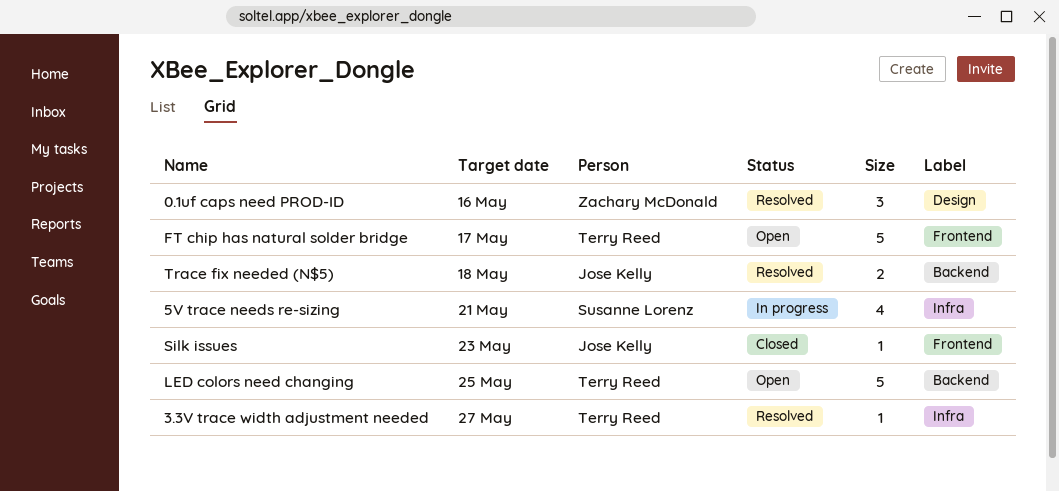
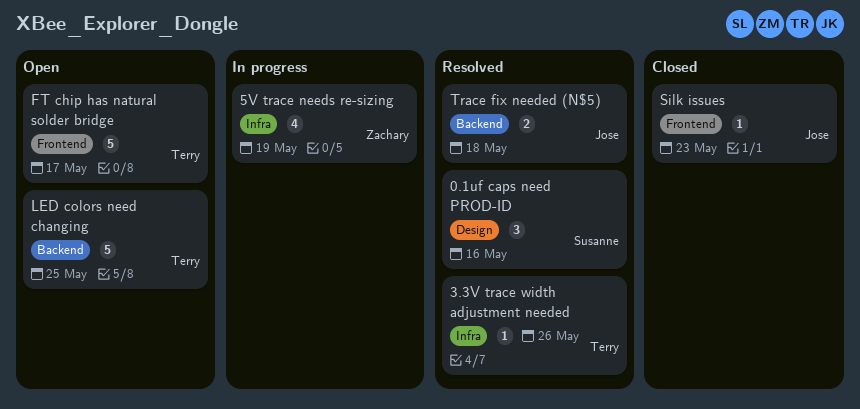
0.1uf caps need PROD-ID, owner: Zachary McDonald -> Susanne Lorenz
3.3V trace width adjustment needed, due: May 27 -> May 26
5V trace needs re-sizing, owner: Susanne Lorenz -> Zachary McDonald
5V trace needs re-sizing, due: May 21 -> May 19

